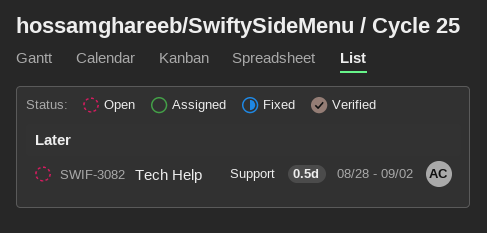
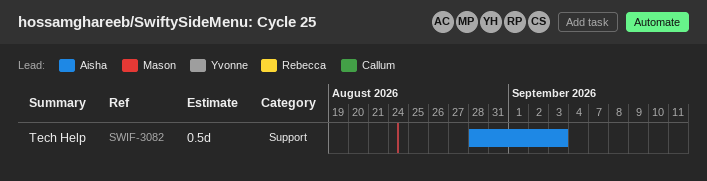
SWIF-3082, due: Sep 2 -> Sep 3

